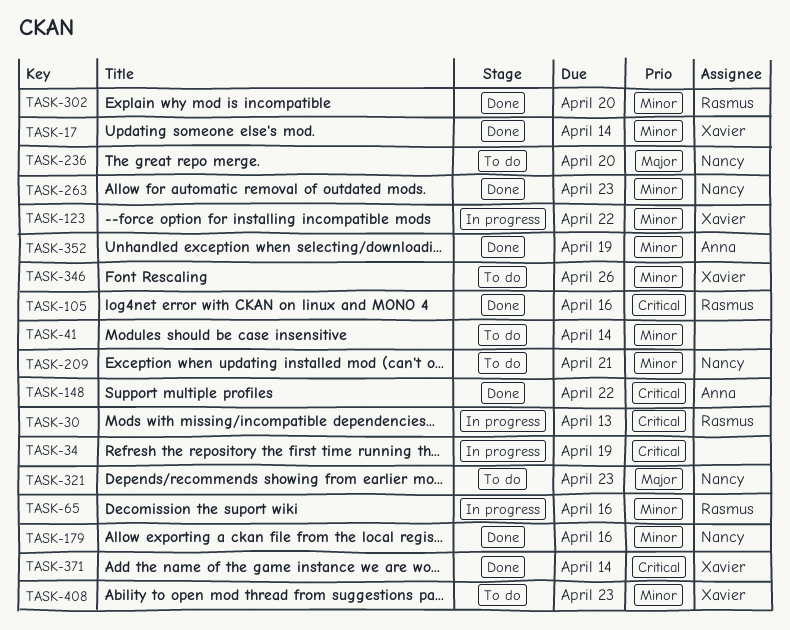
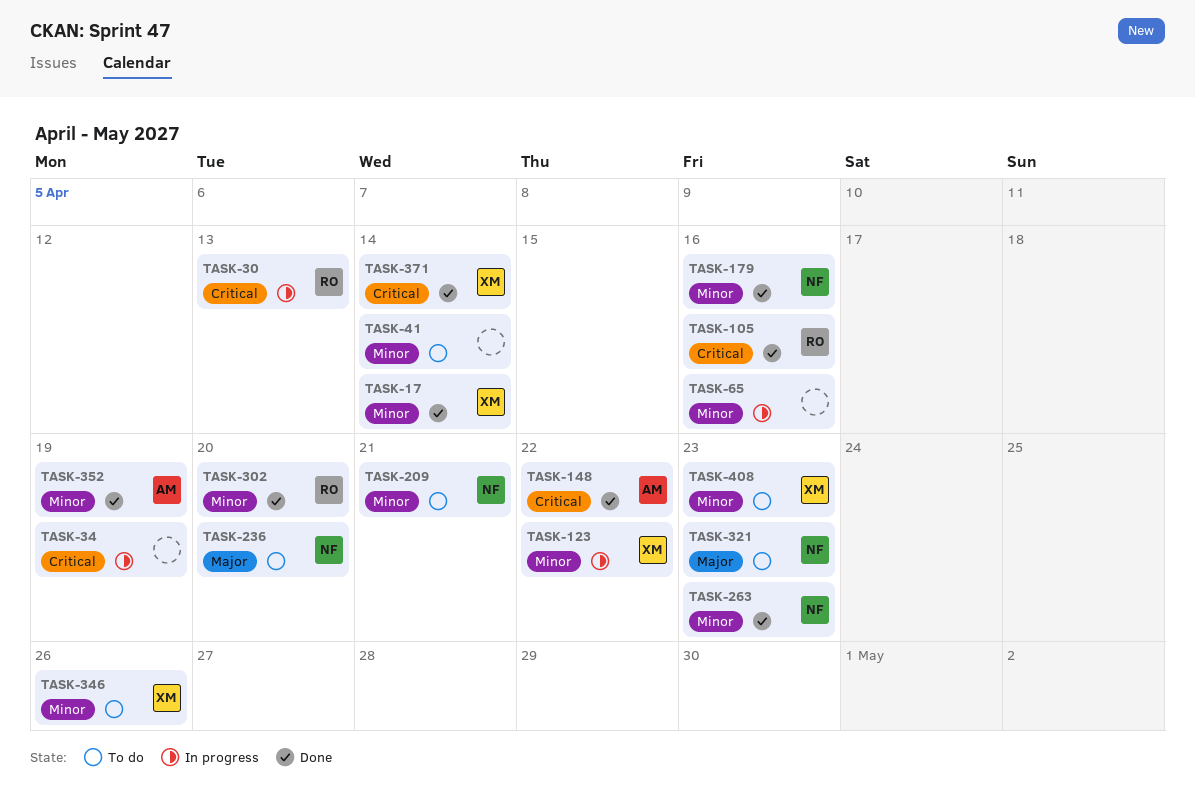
TASK-65, owner: Rasmus -> none

